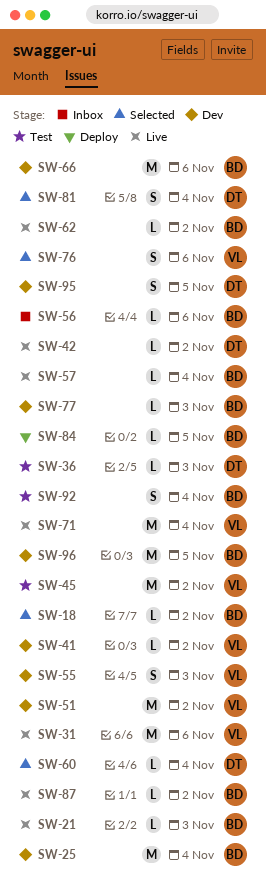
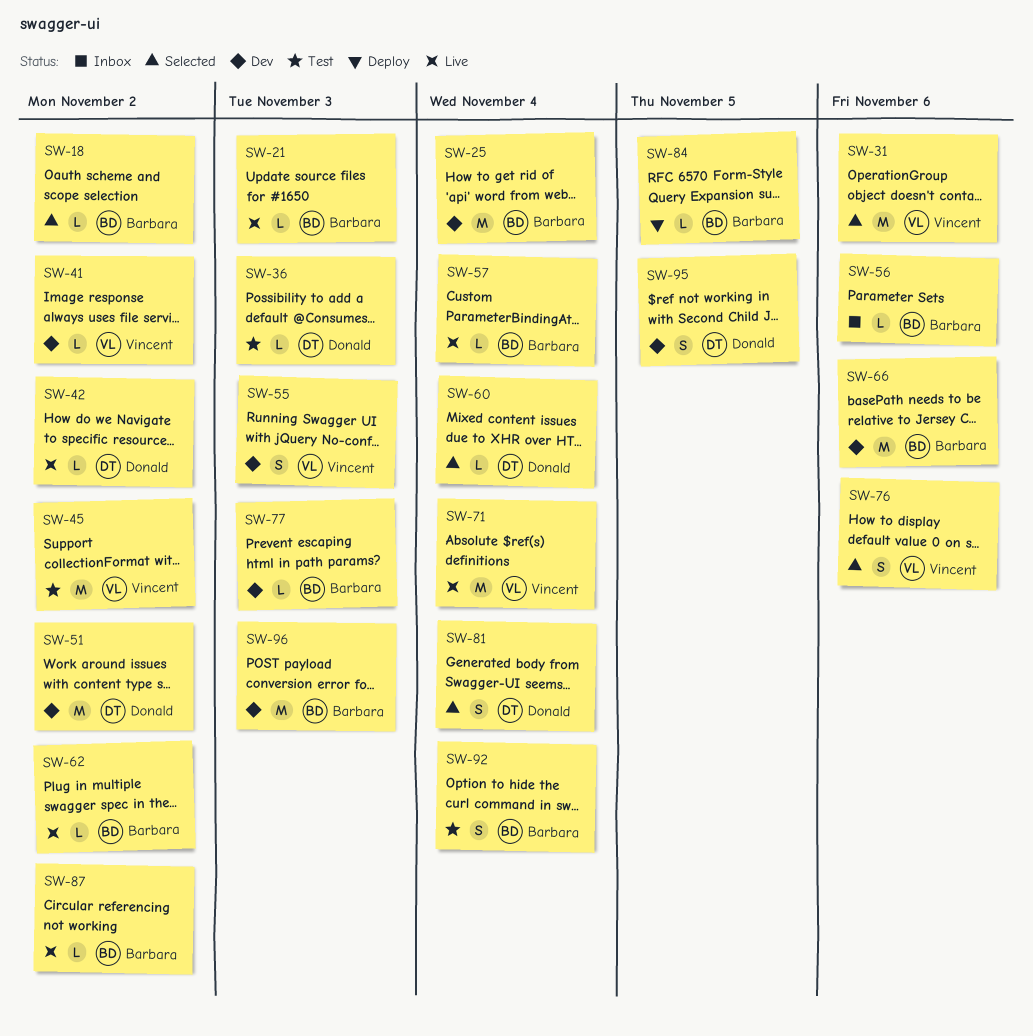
SW-31, status: Live -> Selected
SW-51, owner: Vincent -> Donald
SW-96, due: Nov 5 -> Nov 3

